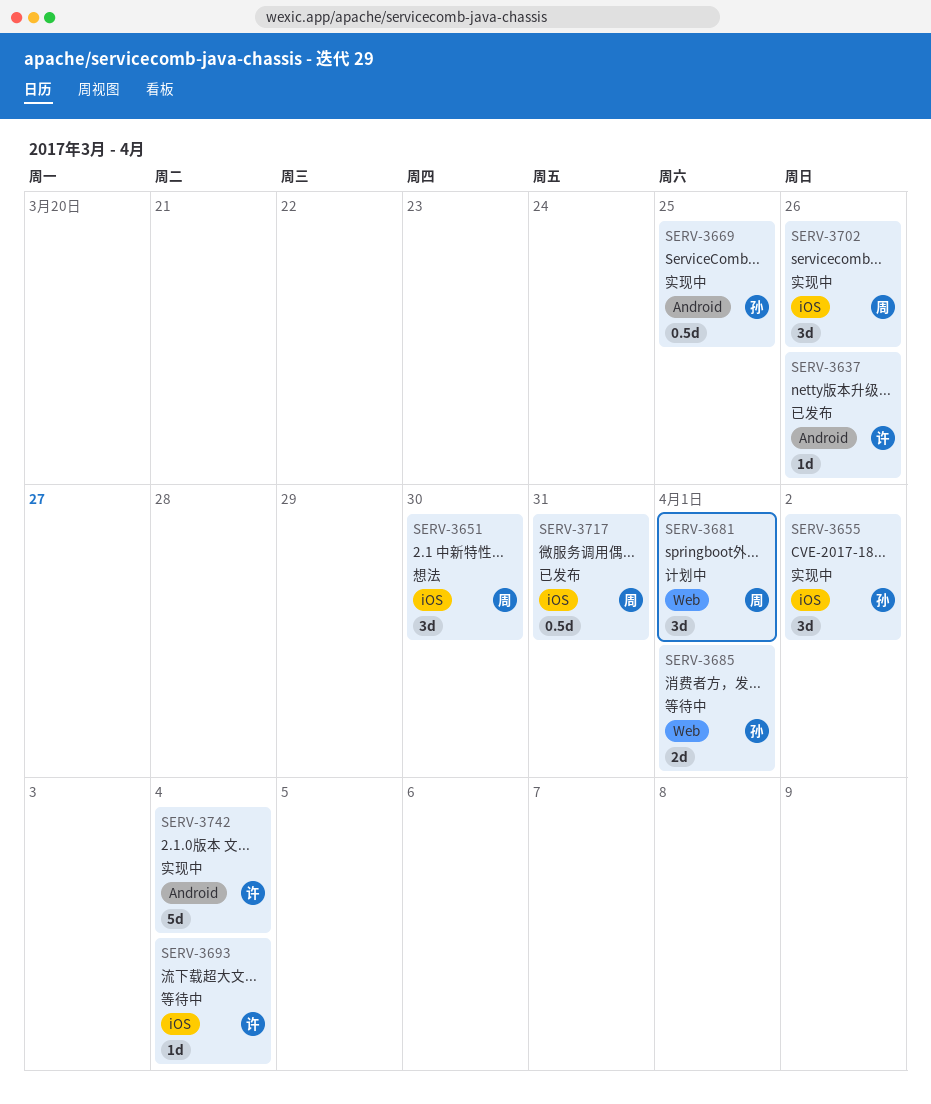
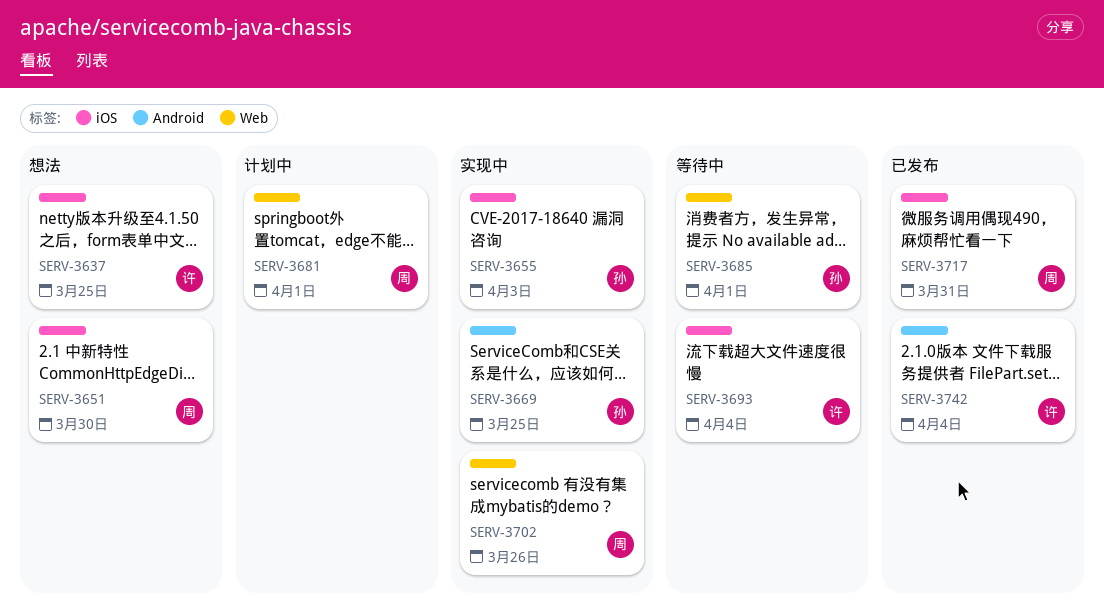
SERV-3637, status: 已发布 -> 想法
SERV-3637, label: Android -> iOS
SERV-3637, due: Mar 26 -> Mar 25
SERV-3655, due: Apr 2 -> Apr 3
SERV-3702, label: iOS -> Web
SERV-3742, status: 实现中 -> 已发布

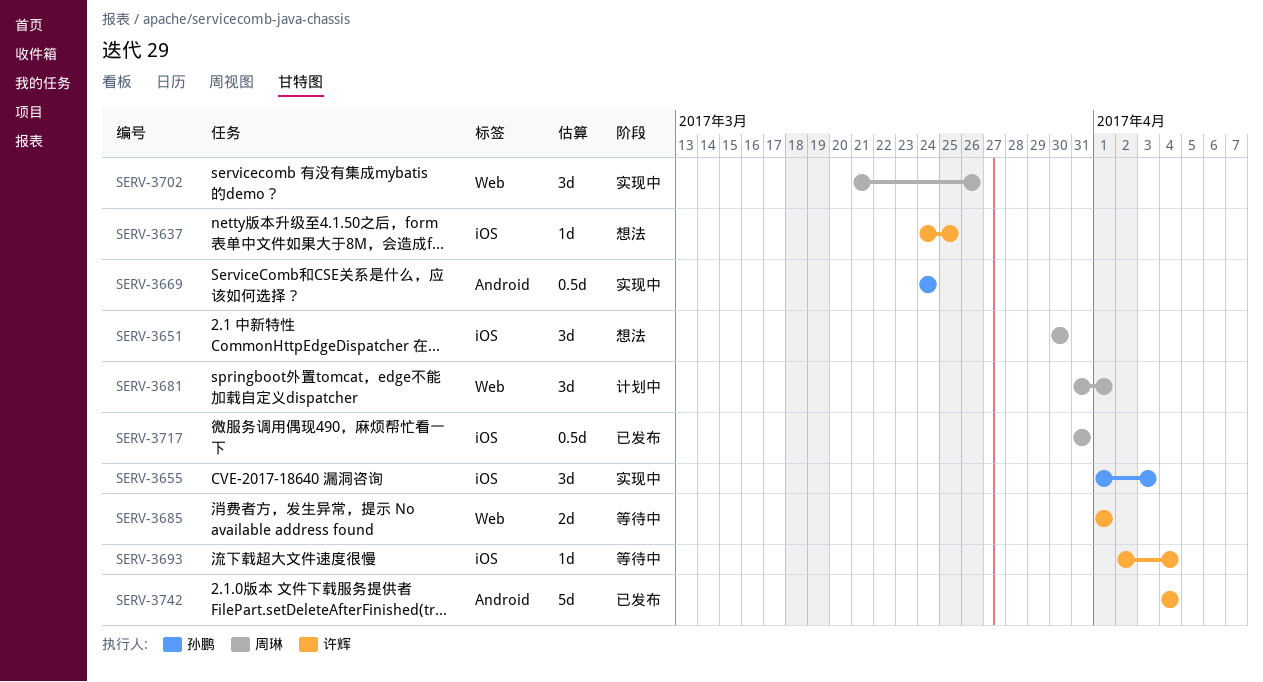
SERV-3669, due: Mar 25 -> Mar 24
SERV-3685, owner: 孙鹏 -> 许辉

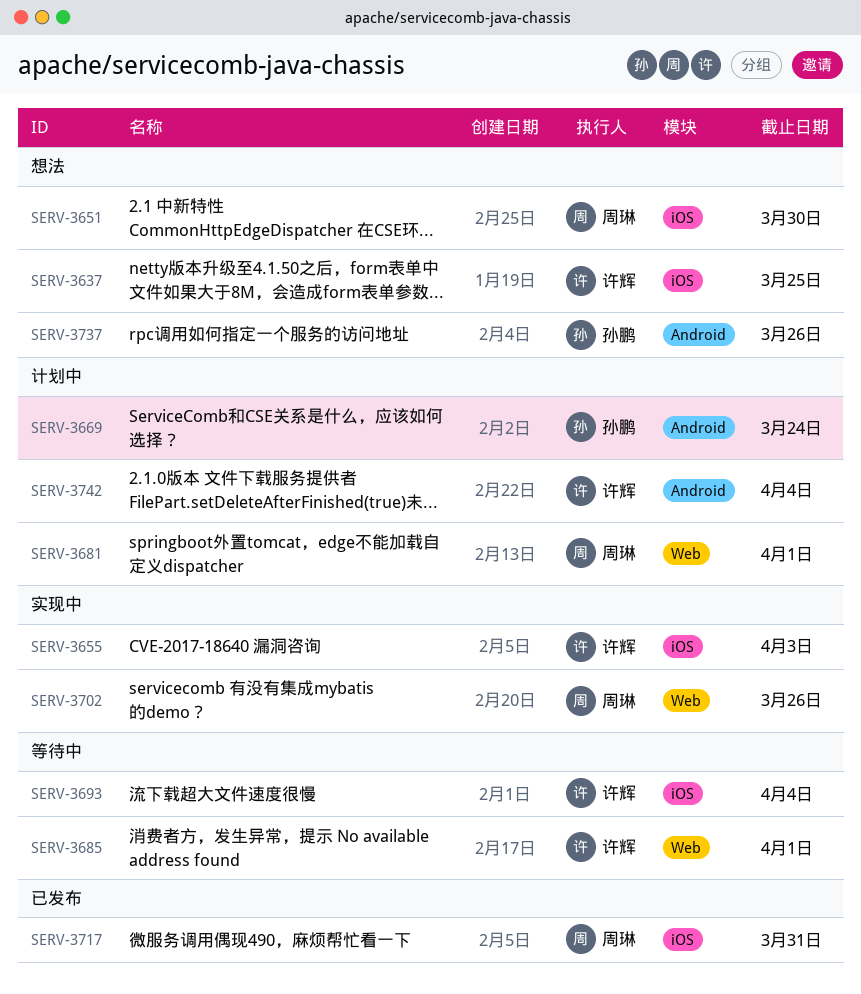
SERV-3655, owner: 孙鹏 -> 许辉
SERV-3669, status: 实现中 -> 计划中
SERV-3737: none -> present
SERV-3742, status: 已发布 -> 计划中

